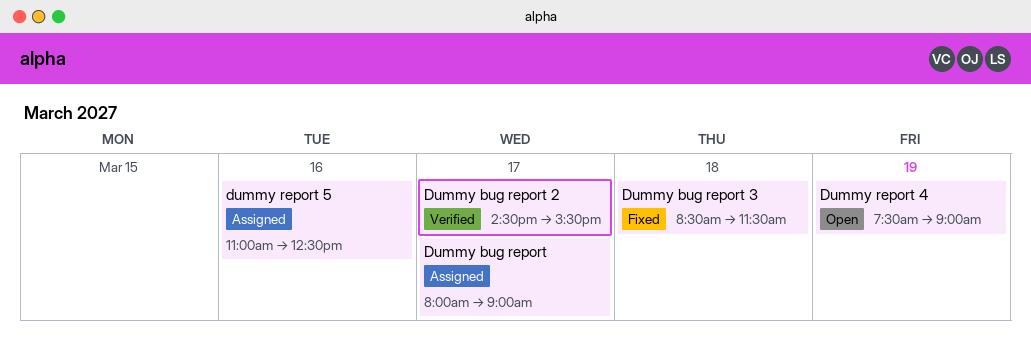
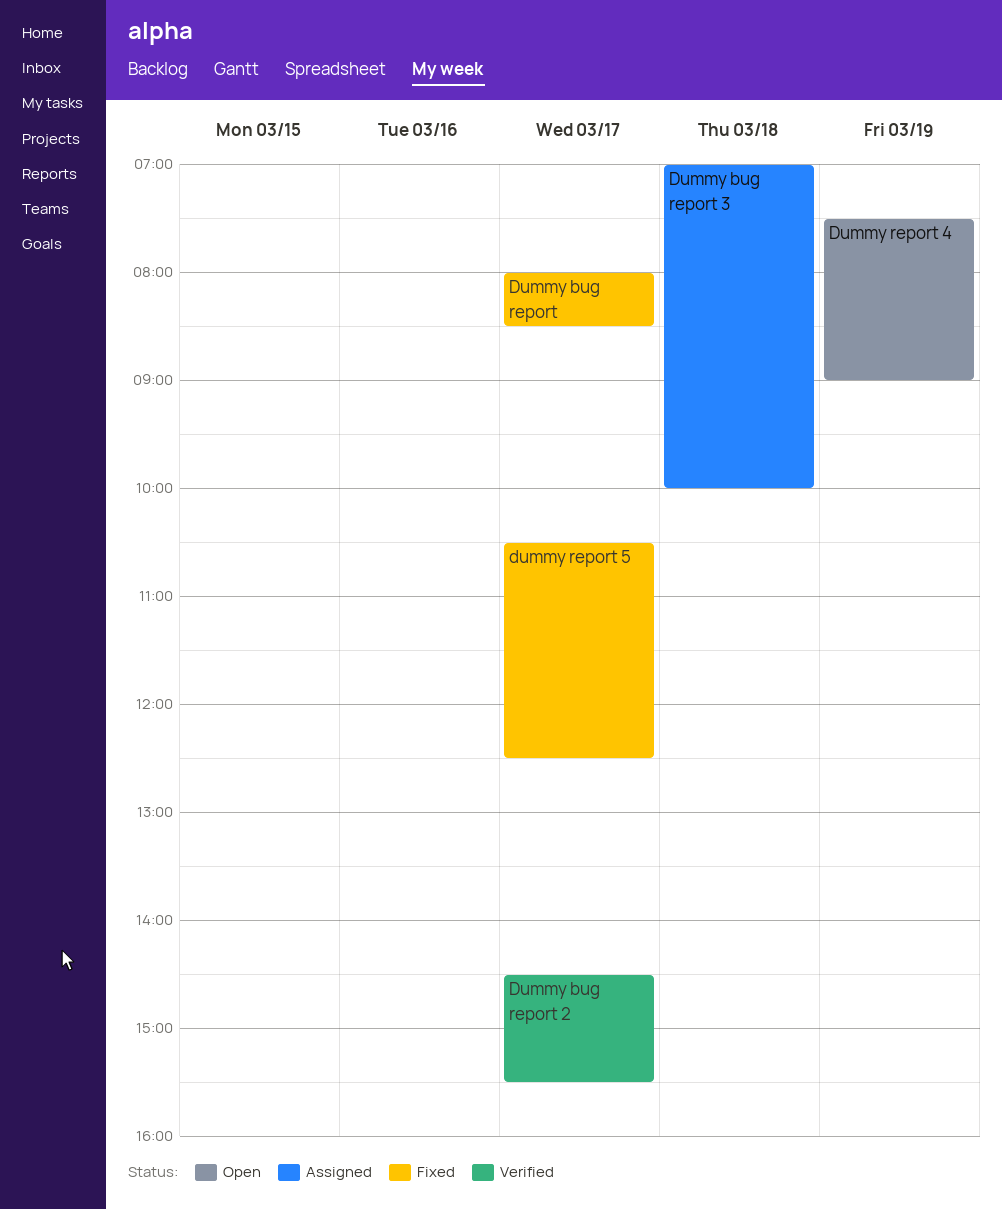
Dummy bug report, status: Assigned -> Fixed
Dummy bug report, ends: 09:00 -> 08:30
Dummy bug report 3, status: Fixed -> Assigned
Dummy bug report 3, begins: 08:30 -> 07:00
Dummy bug report 3, ends: 11:30 -> 10:00
dummy report 5, status: Assigned -> Fixed
dummy report 5, day: Mar 16 -> Mar 17
dummy report 5, begins: 11:00 -> 10:30

